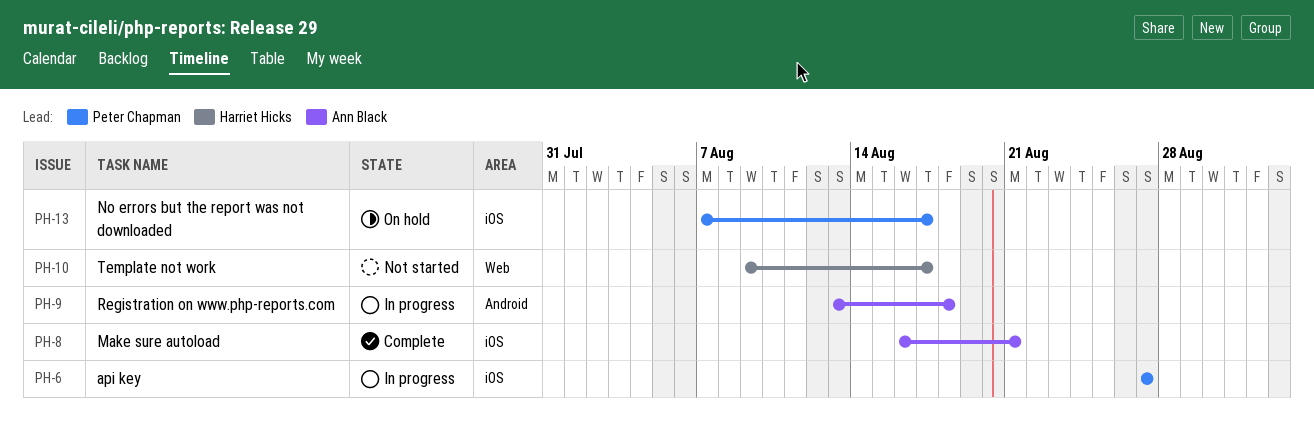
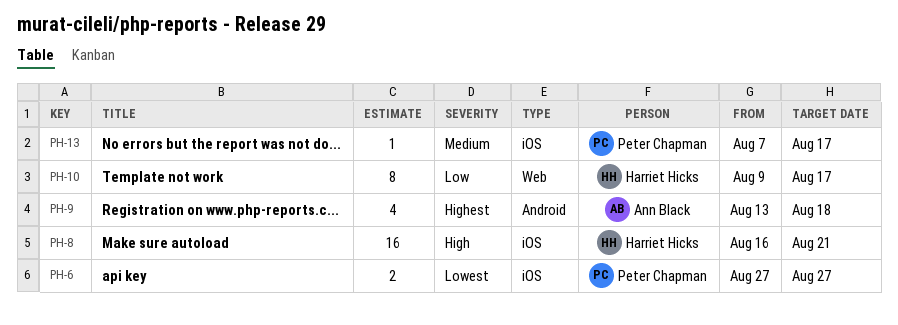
PH-8, owner: Ann Black -> Harriet Hicks

